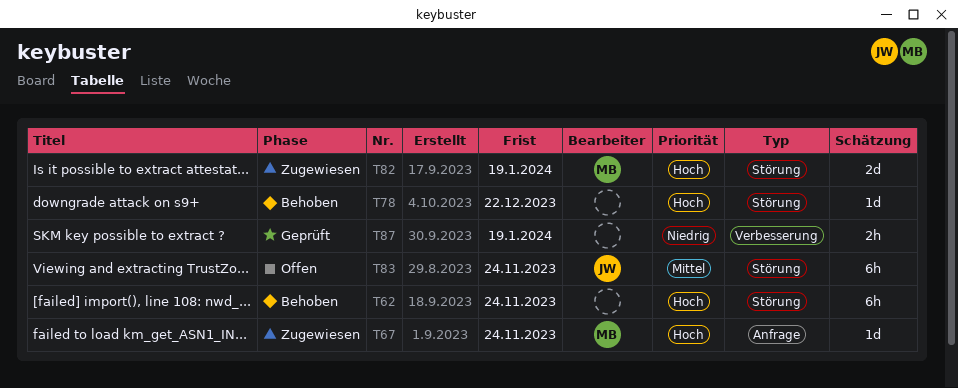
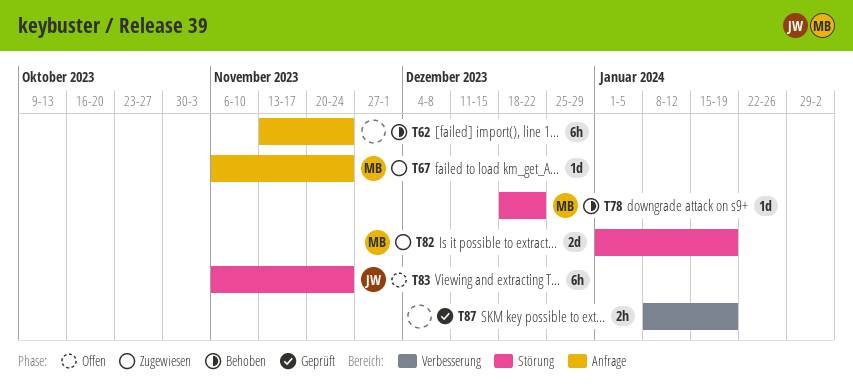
T62, label: Störung -> Anfrage
T78, owner: none -> MB

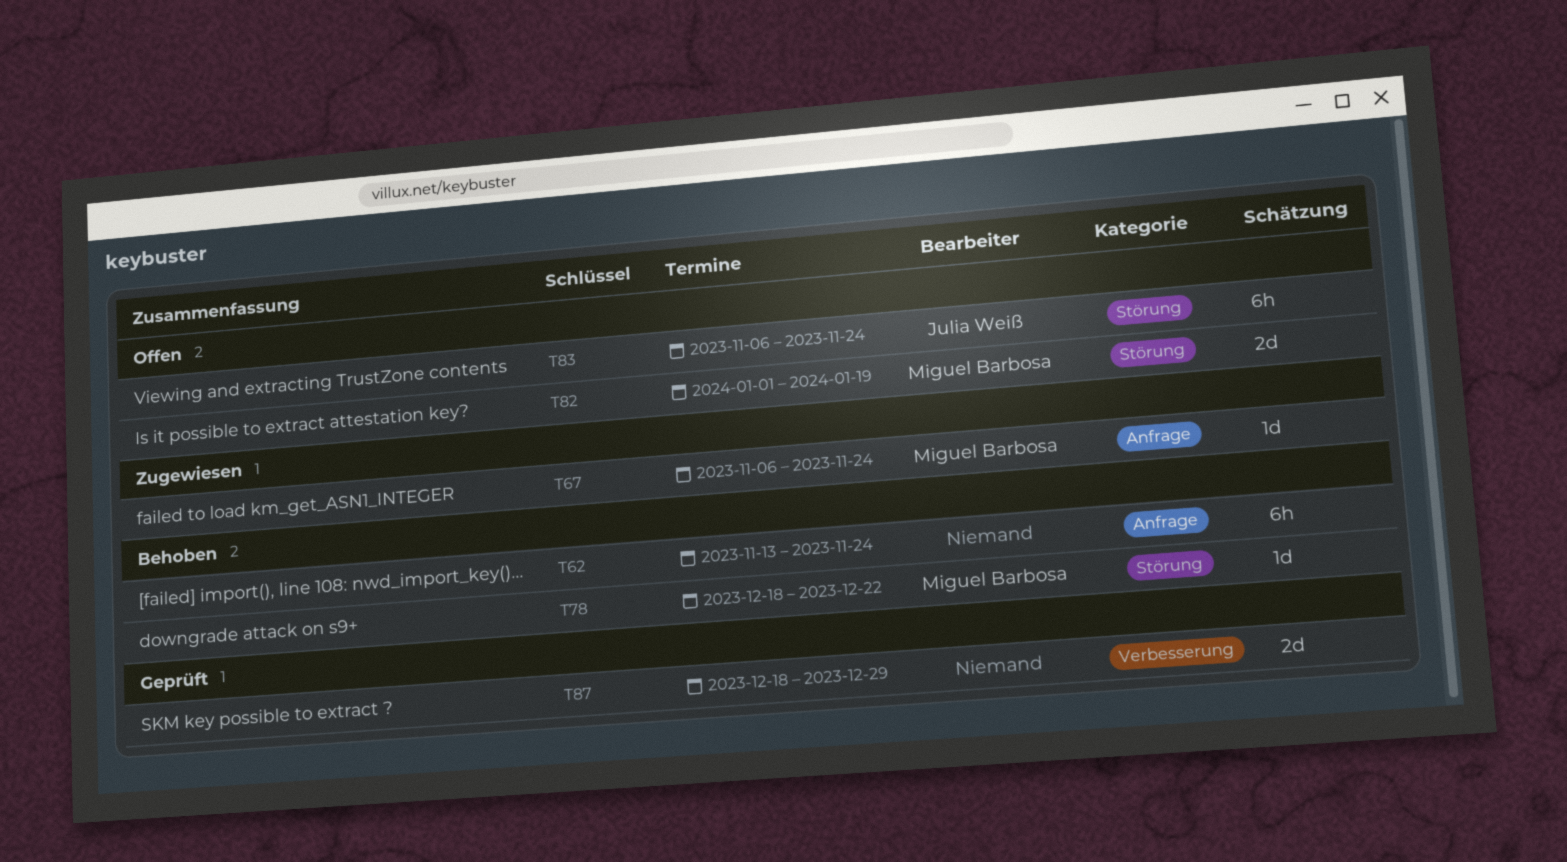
T82, status: Zugewiesen -> Offen
T87, estimate: 2h -> 2d
T87, start: Jan 8 -> Dec 18
T87, due: Jan 19 -> Dec 29

